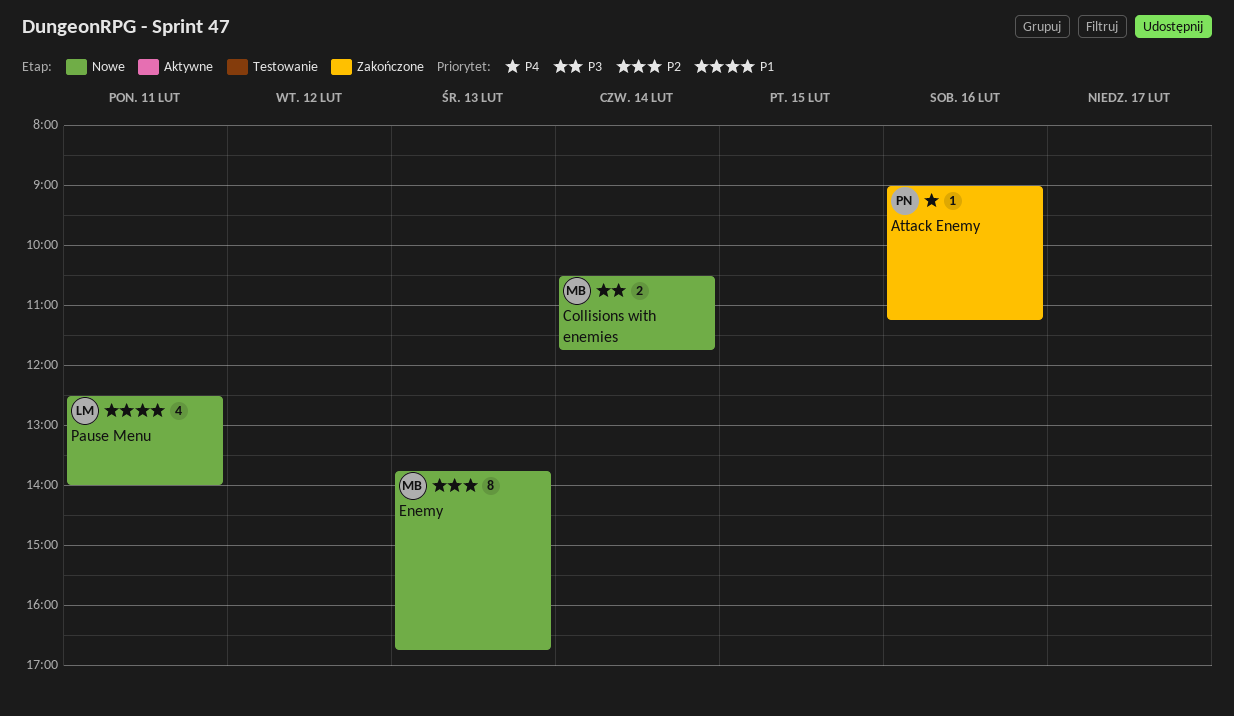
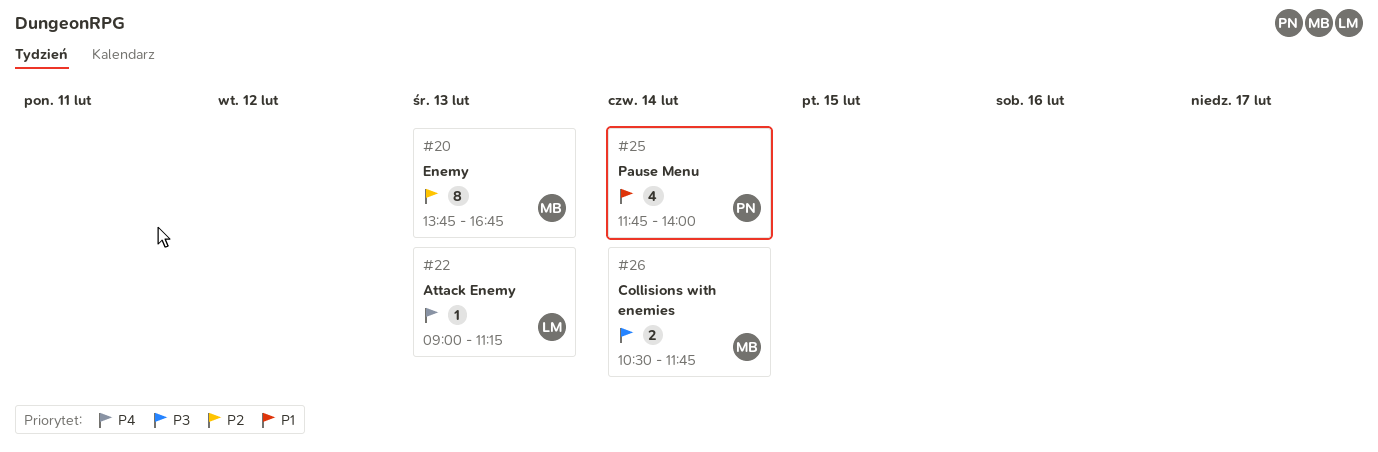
Attack Enemy, owner: PN -> LM
Attack Enemy, day: Feb 16 -> Feb 13
Pause Menu, owner: LM -> PN
Pause Menu, day: Feb 11 -> Feb 14
Pause Menu, begins: 12:30 -> 11:45

